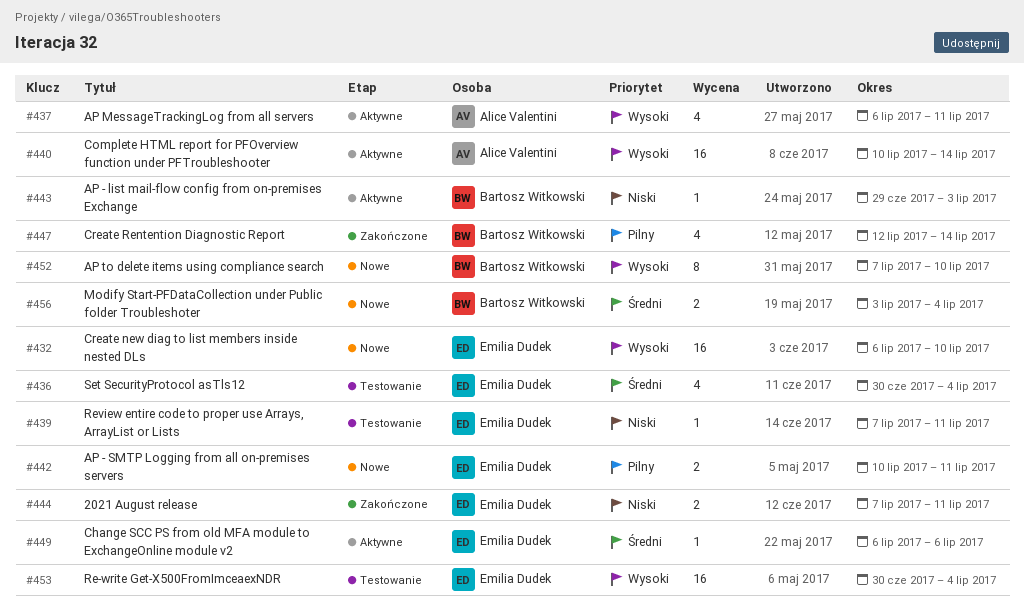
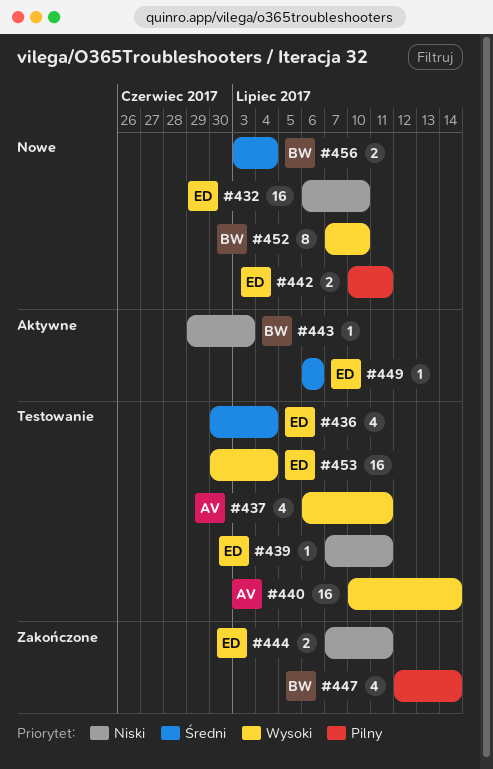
#432, priority: Wysoki -> Niski
#437, status: Aktywne -> Testowanie
#440, status: Aktywne -> Testowanie

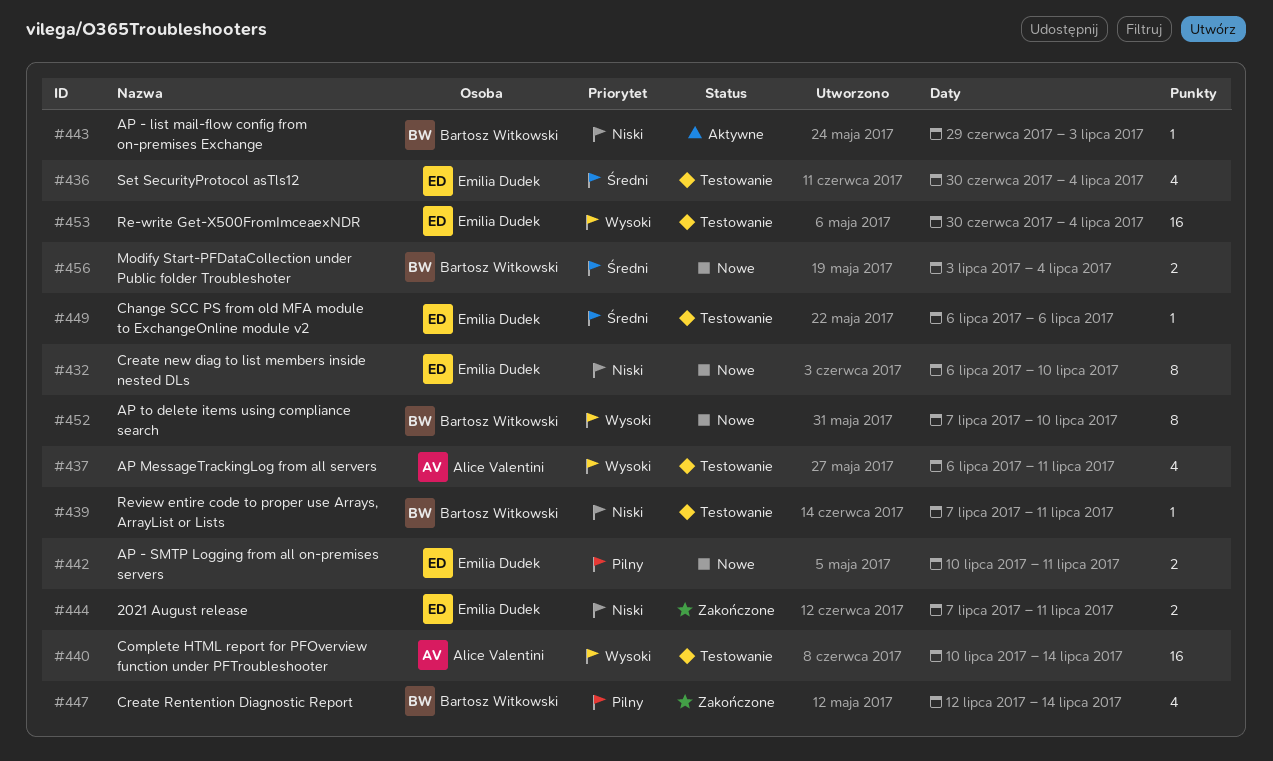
#432, estimate: 16 -> 8
#439, owner: Emilia Dudek -> Bartosz Witkowski
#449, status: Aktywne -> Testowanie

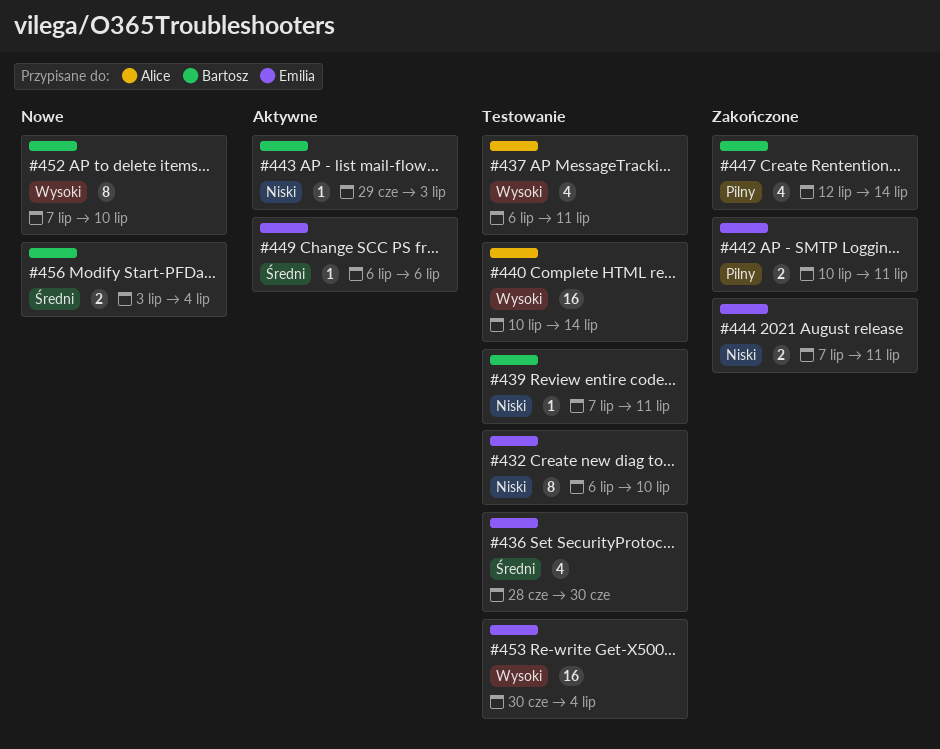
#432, status: Nowe -> Testowanie
#436, start: Jun 30 -> Jun 28
#436, due: Jul 4 -> Jun 30
#442, status: Nowe -> Zakończone
#449, status: Testowanie -> Aktywne

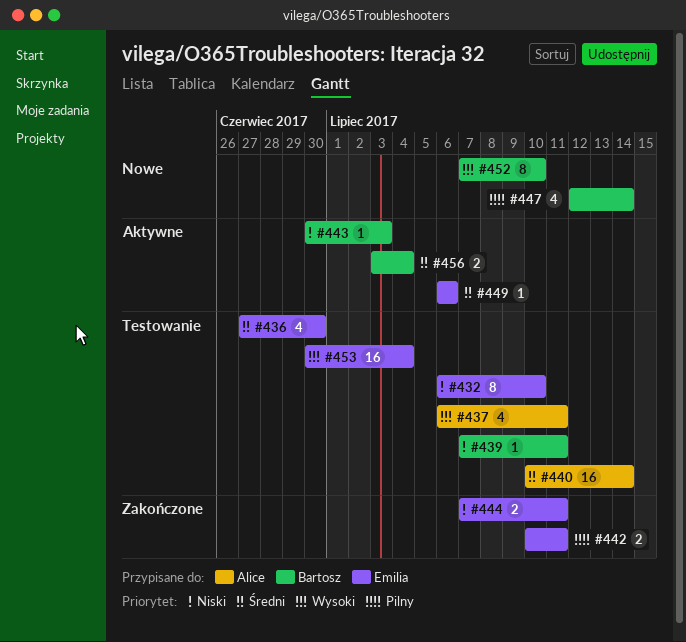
#436, start: Jun 28 -> Jun 27
#440, priority: Wysoki -> Średni
#443, start: Jun 29 -> Jun 30
#447, status: Zakończone -> Nowe
#456, status: Nowe -> Aktywne

